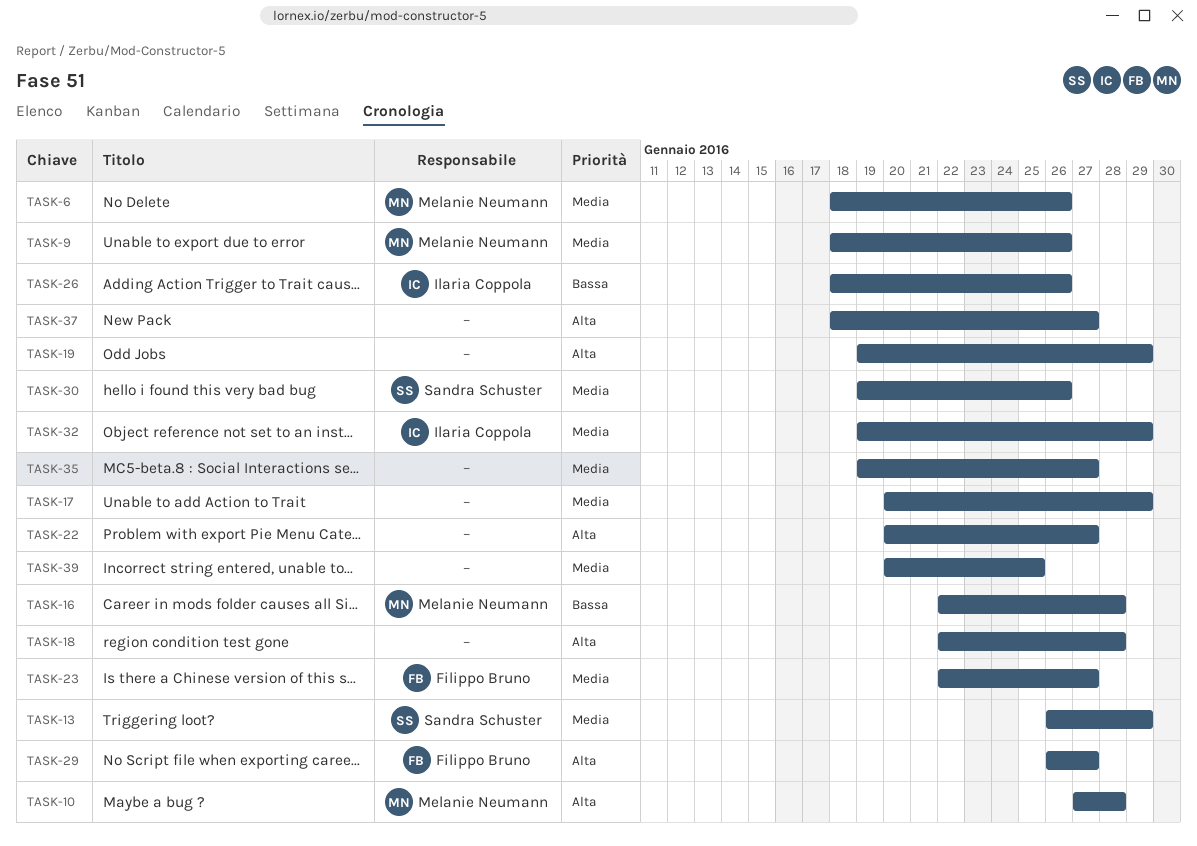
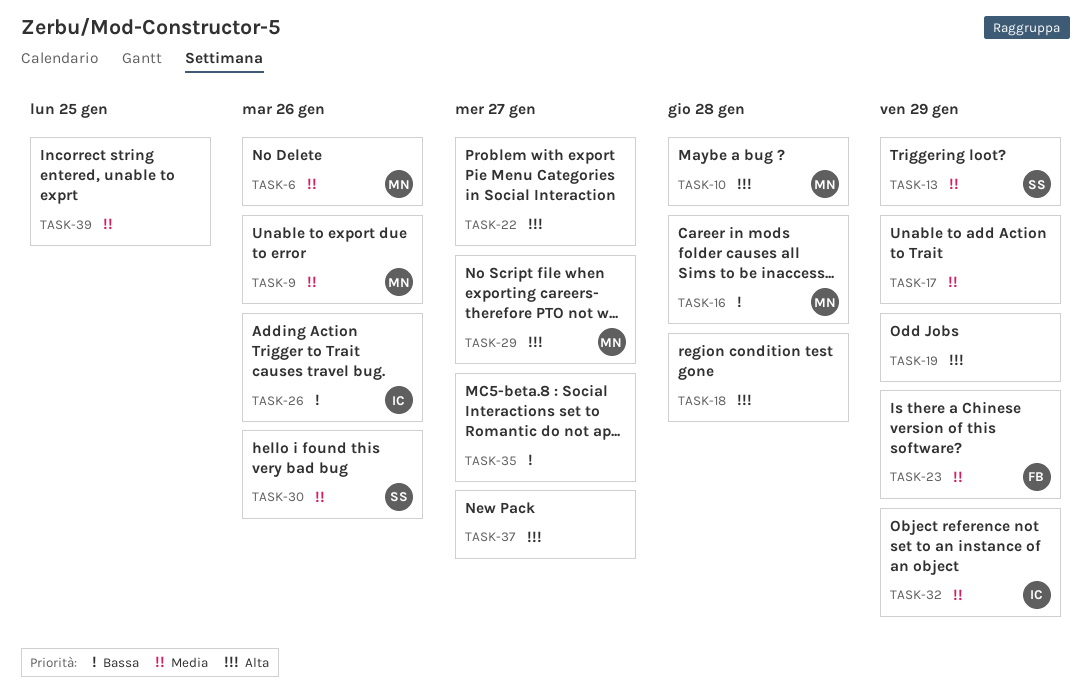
TASK-23, due: Jan 27 -> Jan 29
TASK-29, owner: Filippo Bruno -> Melanie Neumann
TASK-35, priority: Media -> Bassa

